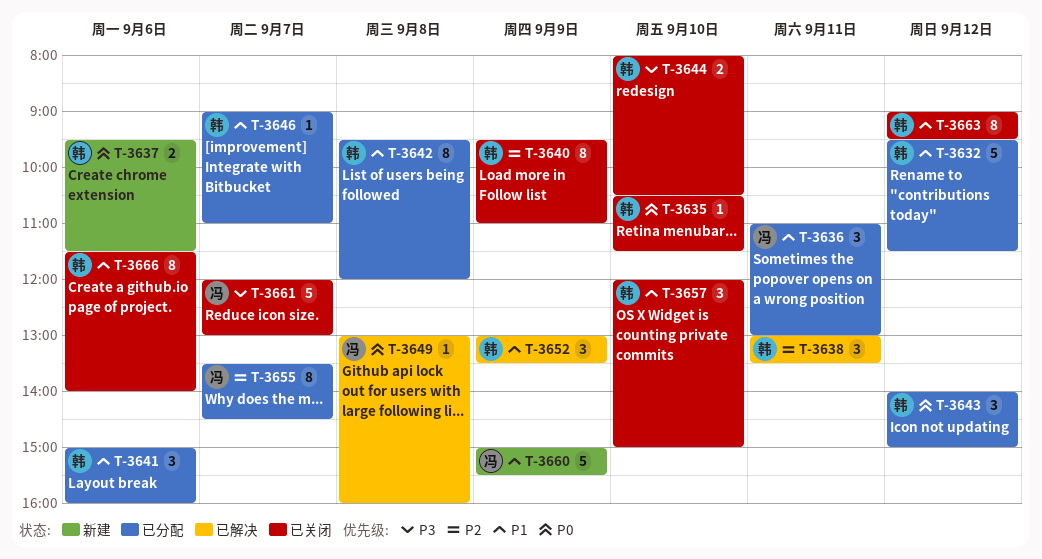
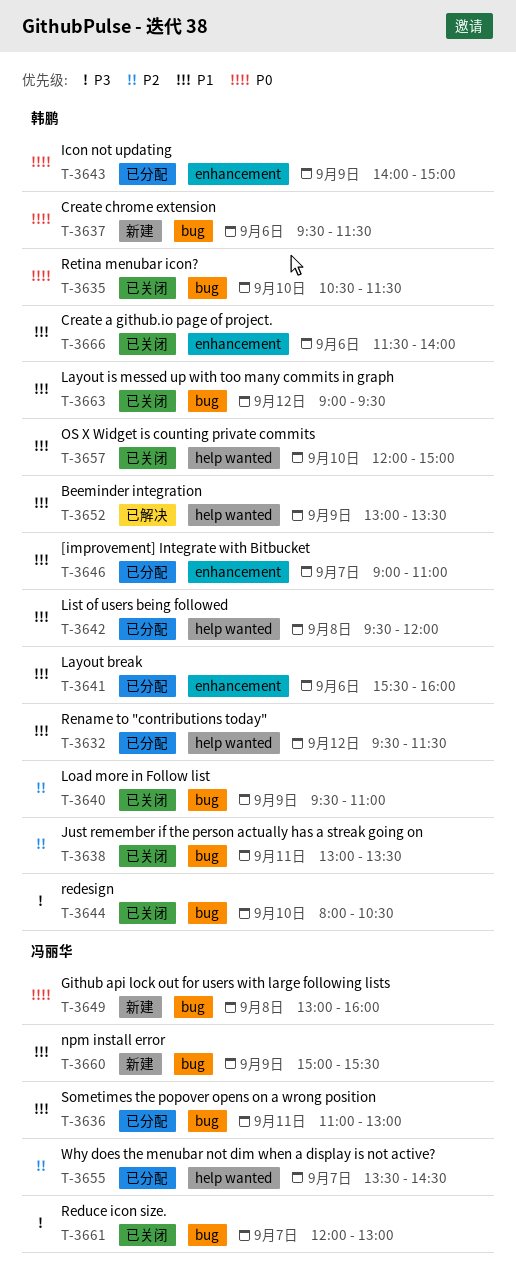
T-3638, status: 已解决 -> 已关闭
T-3641, begins: 15:00 -> 15:30
T-3643, day: Sep 12 -> Sep 9
T-3649, status: 已解决 -> 新建

